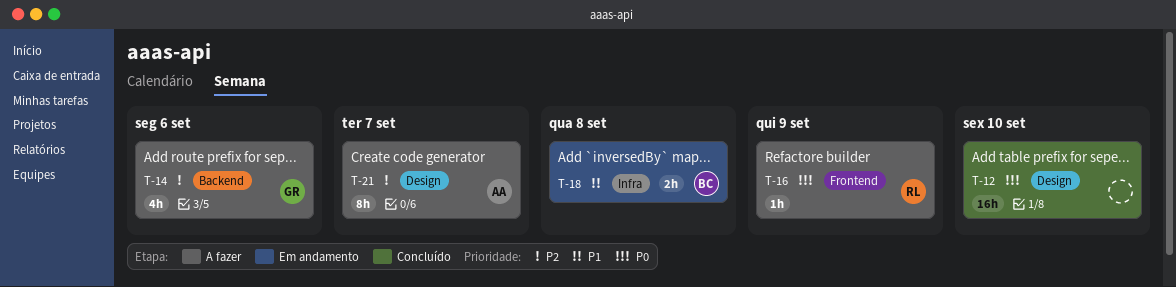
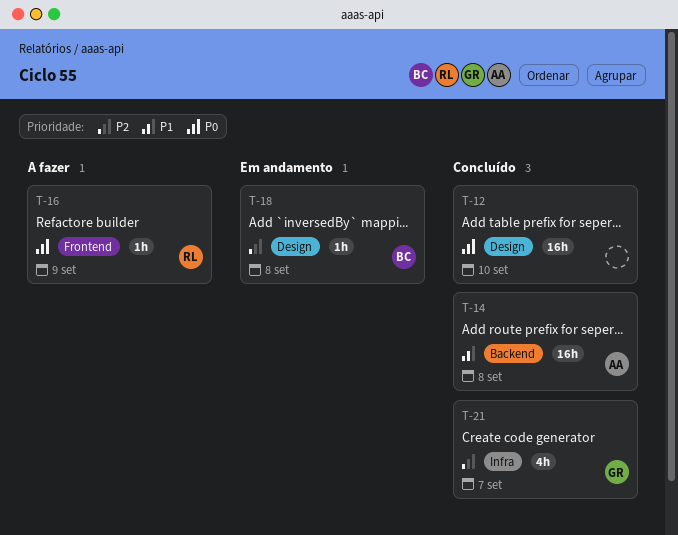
T-14, status: A fazer -> Concluído
T-14, owner: GR -> AA
T-14, priority: P2 -> P1
T-14, estimate: 4h -> 16h
T-14, due: Sep 6 -> Sep 8
T-18, priority: P1 -> P2
T-18, label: Infra -> Design
T-18, estimate: 2h -> 1h
T-21, status: A fazer -> Concluído
T-21, owner: AA -> GR
T-21, label: Design -> Infra
T-21, estimate: 8h -> 4h

